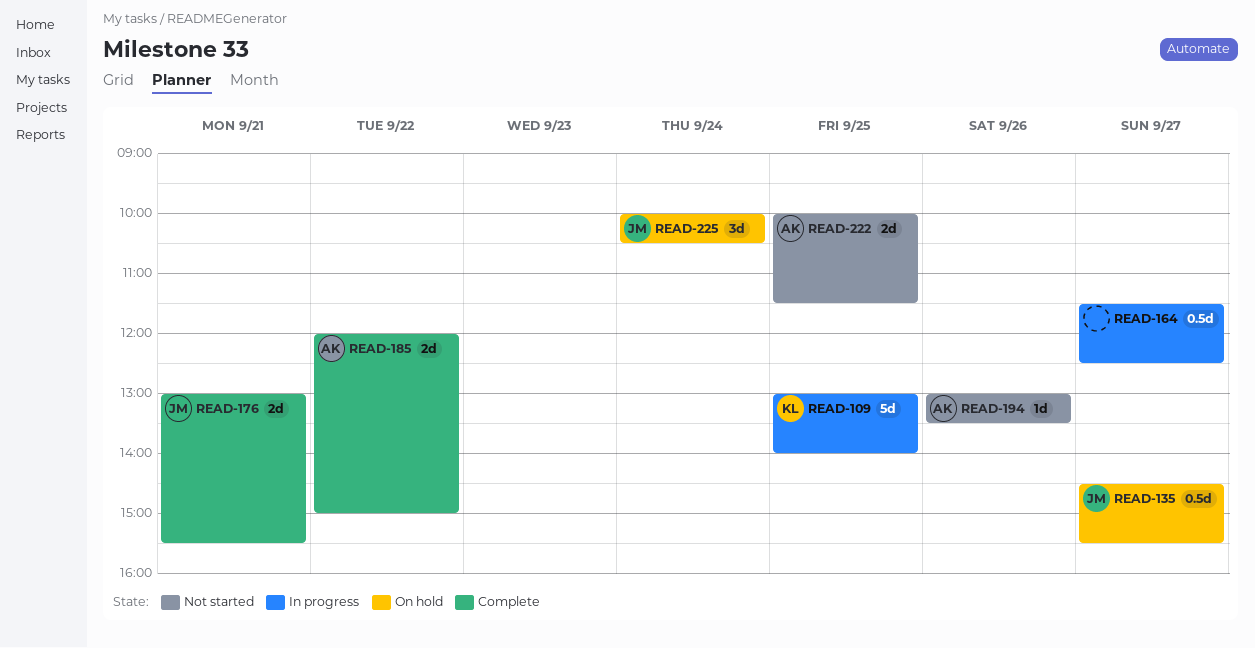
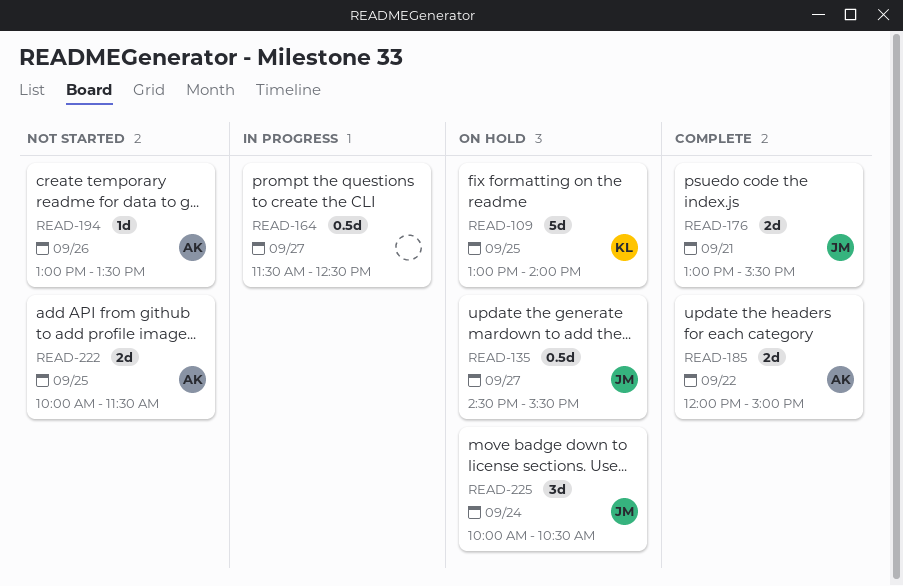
READ-109, status: In progress -> On hold

